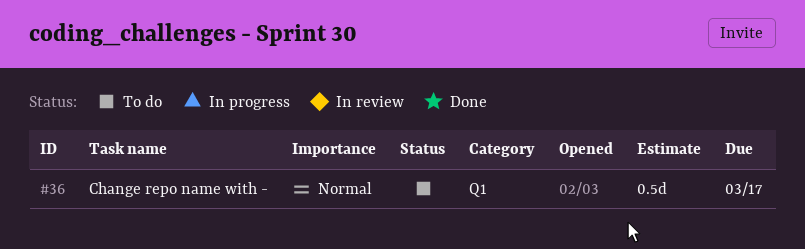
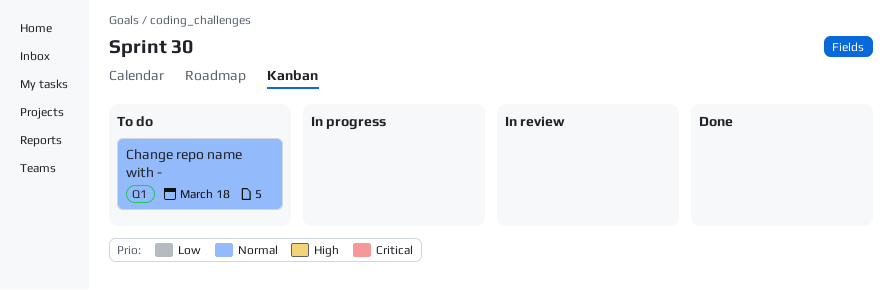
Change repo name with -, due: Mar 17 -> Mar 18

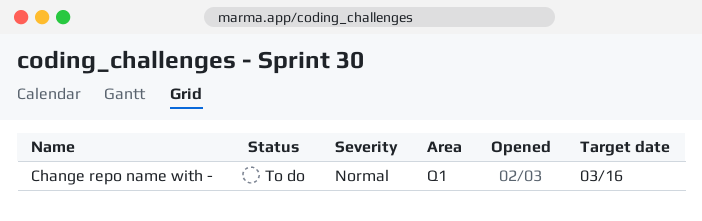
Change repo name with -, due: Mar 18 -> Mar 16

